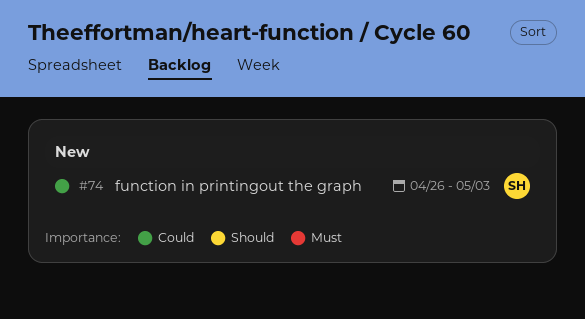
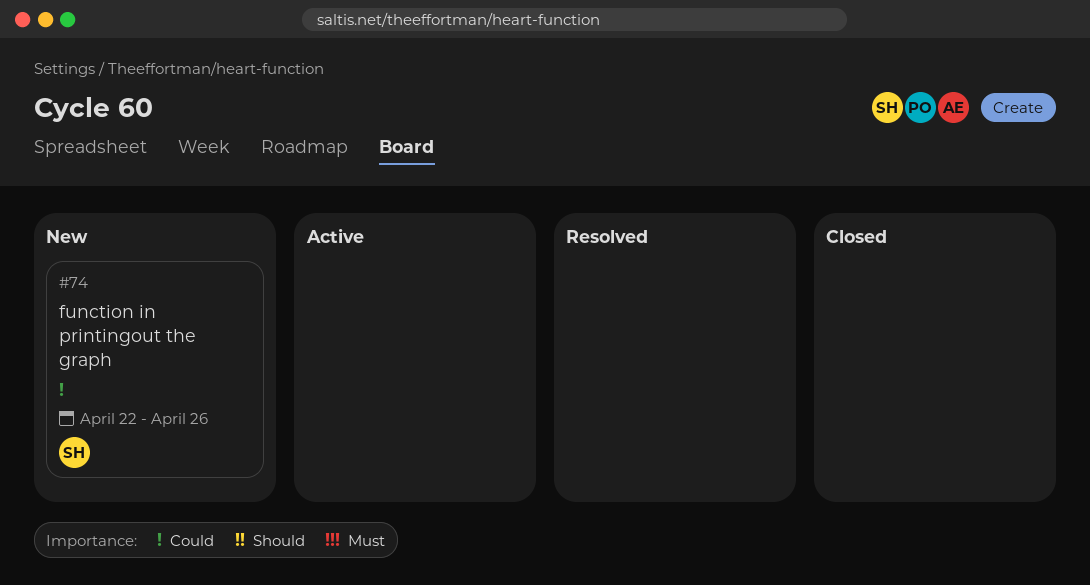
#74, start: Apr 26 -> Apr 22
#74, due: May 3 -> Apr 26

